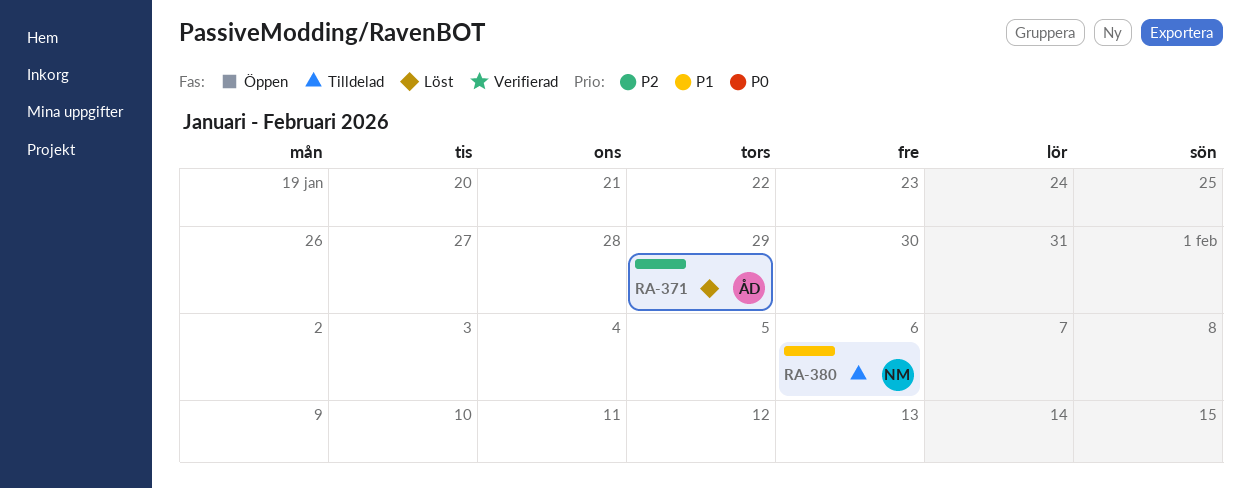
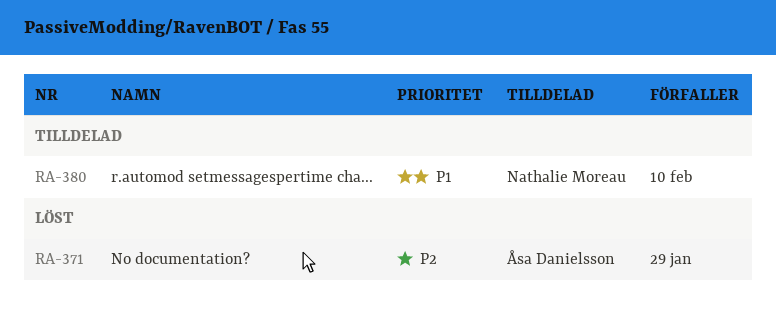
RA-380, due: Feb 6 -> Feb 10

